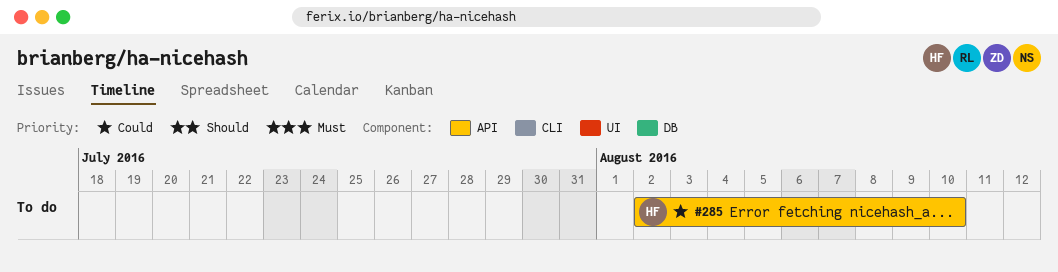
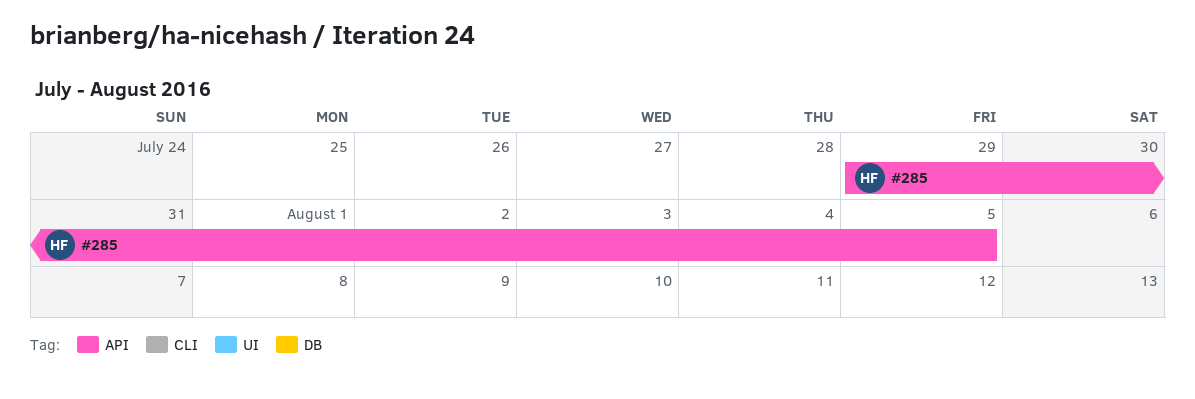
#285, start: Aug 2 -> Jul 29
#285, due: Aug 10 -> Aug 5

